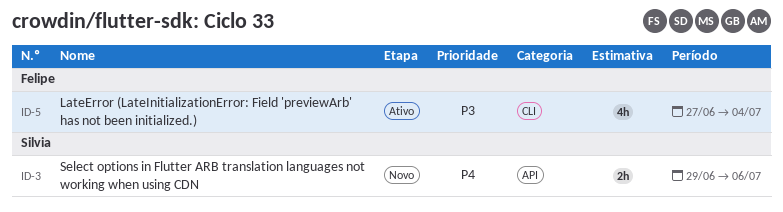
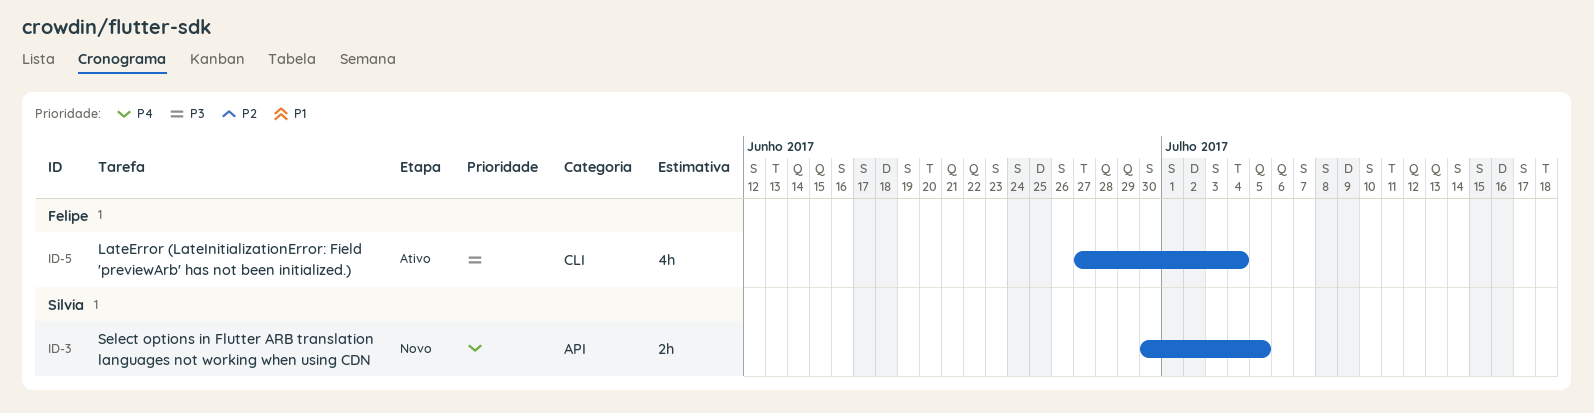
ID-3, start: Jun 29 -> Jun 30
ID-3, due: Jul 6 -> Jul 5

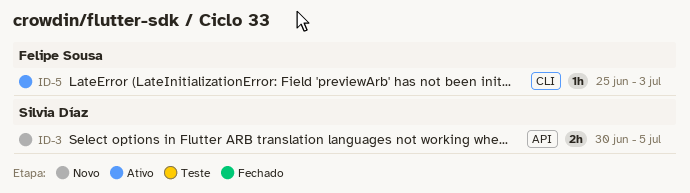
ID-5, estimate: 4h -> 1h
ID-5, start: Jun 27 -> Jun 25
ID-5, due: Jul 4 -> Jul 3

